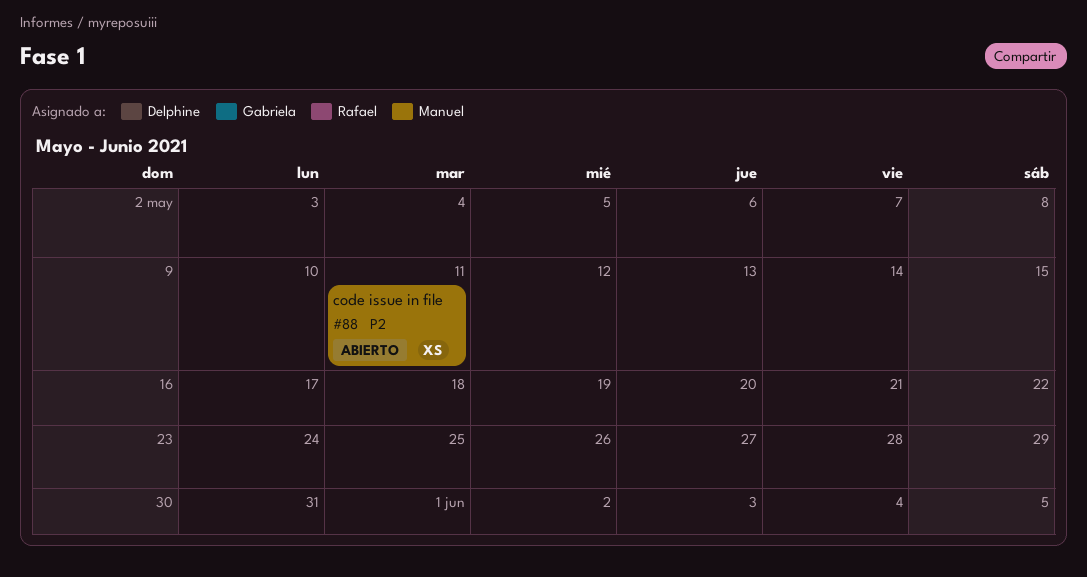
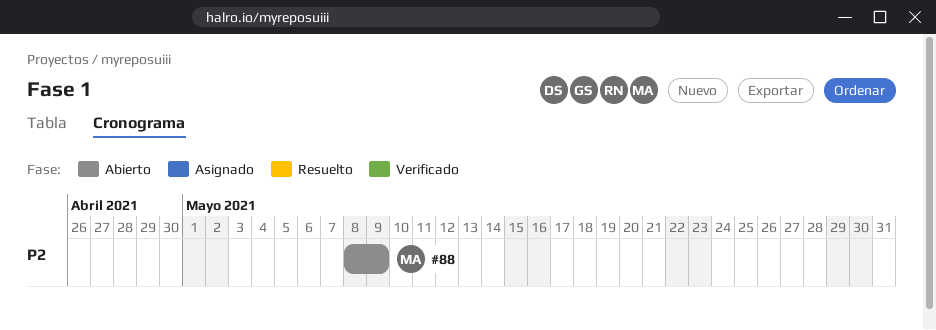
#88, due: May 11 -> May 9

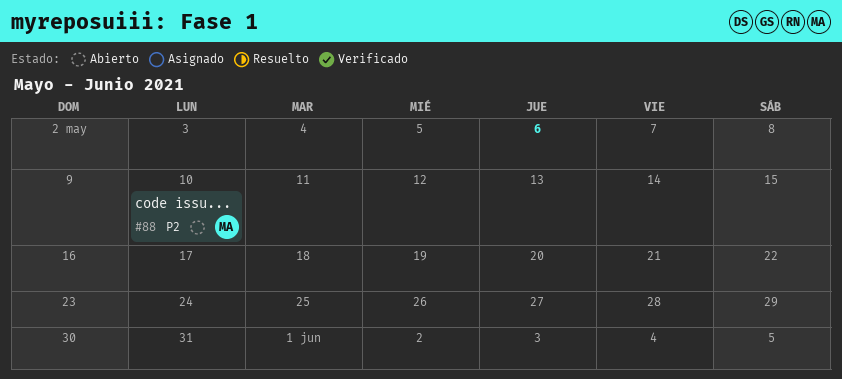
#88, due: May 9 -> May 10

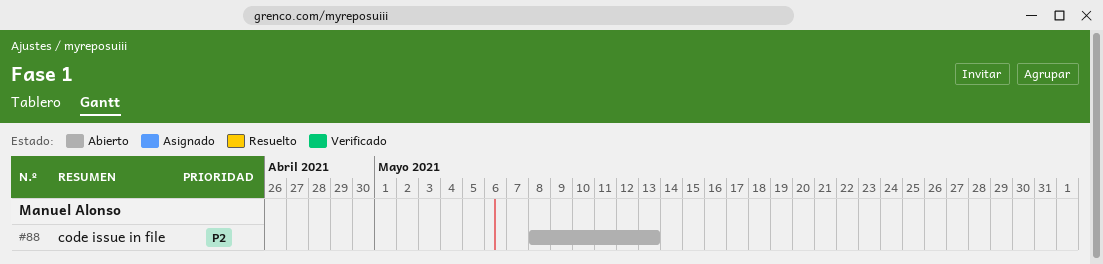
#88, due: May 10 -> May 13

